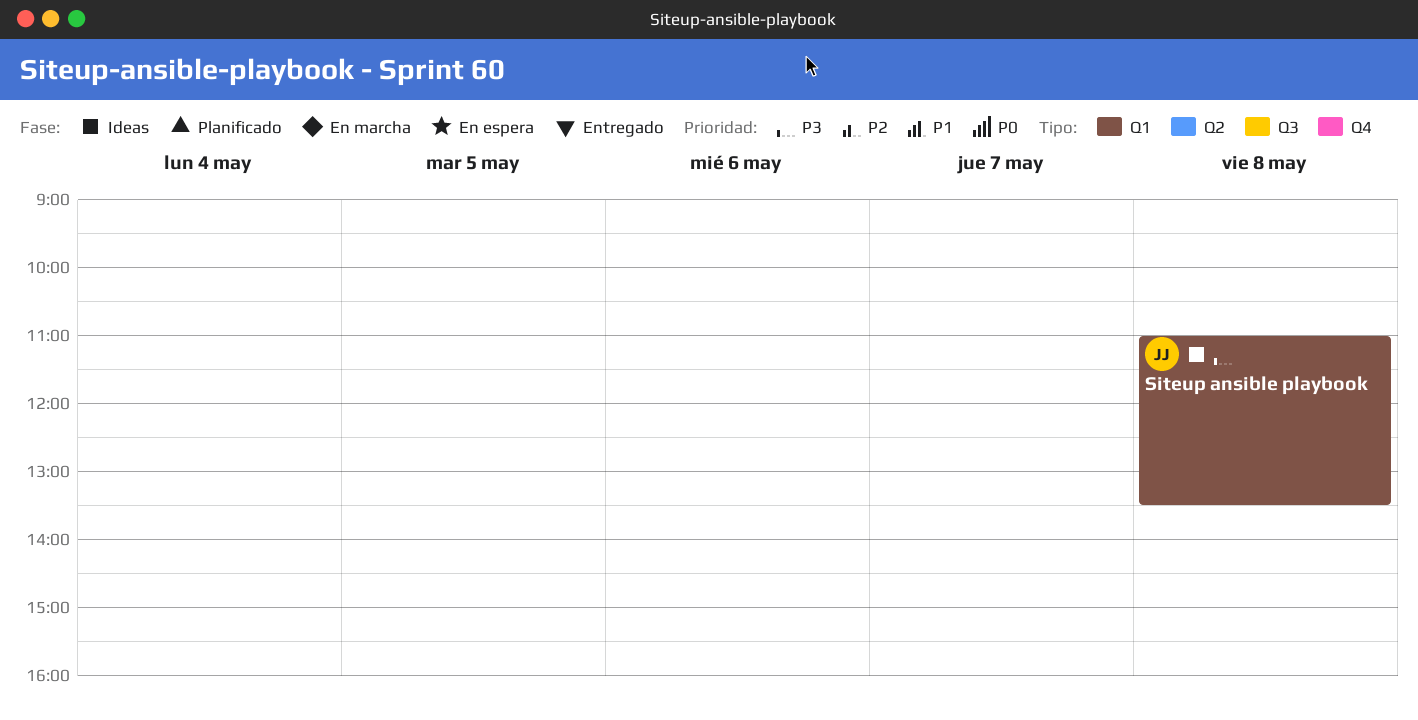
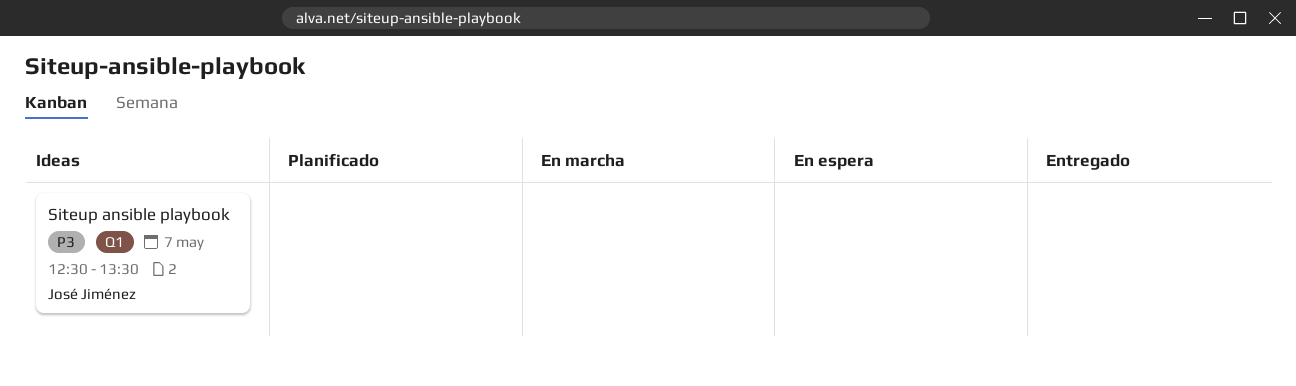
Siteup ansible playbook, day: May 8 -> May 7
Siteup ansible playbook, begins: 11:00 -> 12:30

